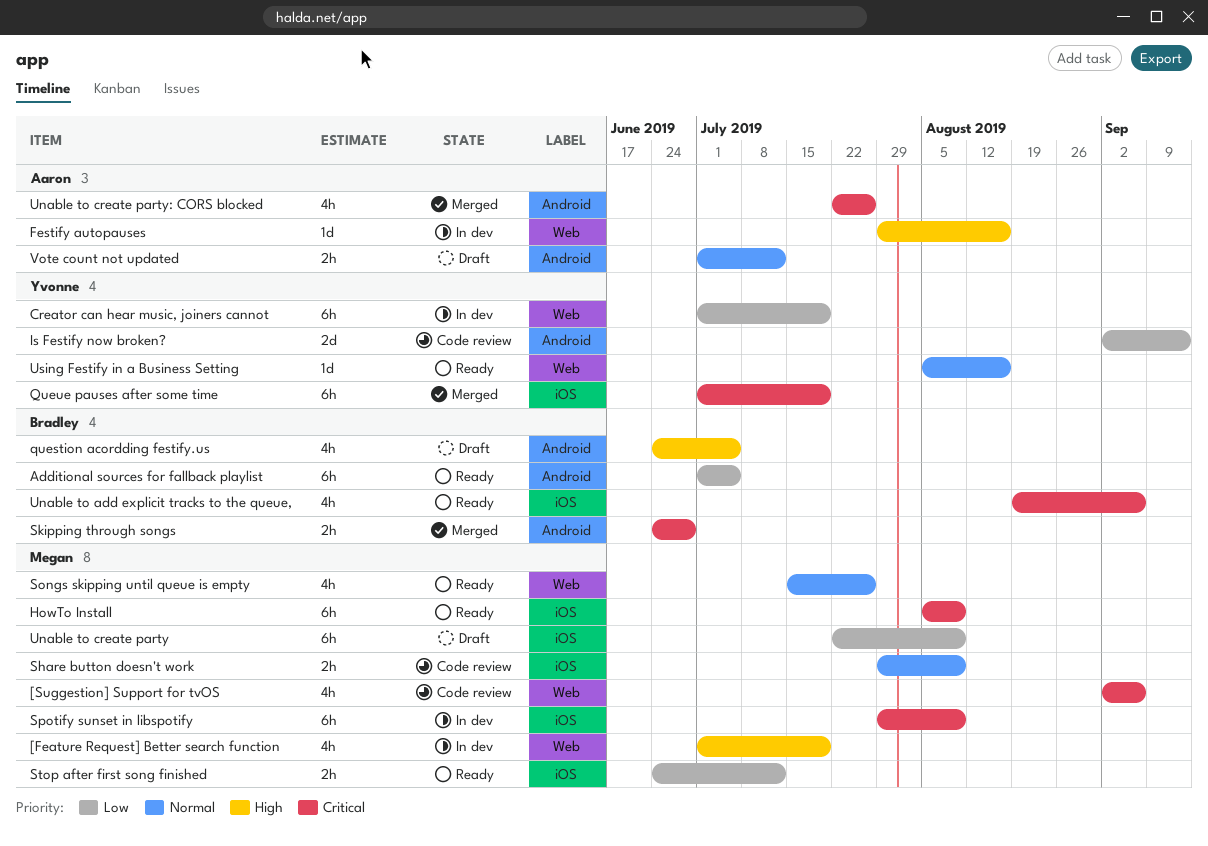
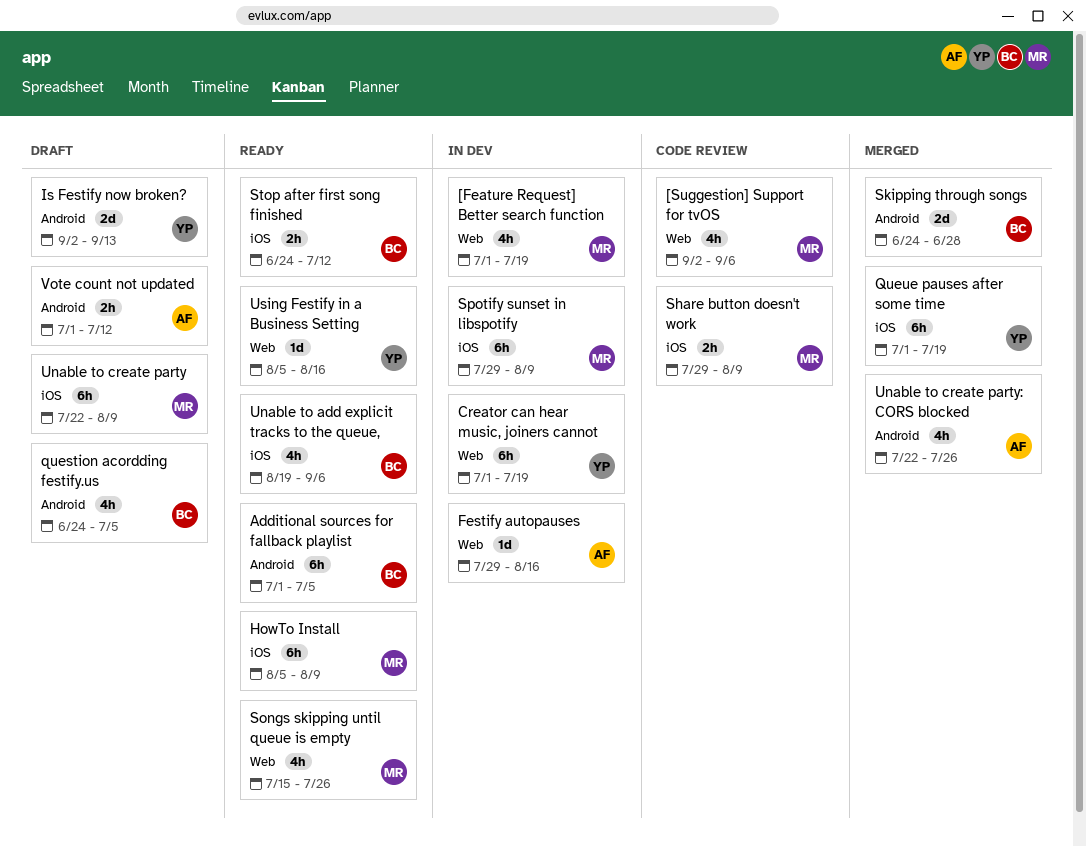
Is Festify now broken?, status: Code review -> Draft
Skipping through songs, estimate: 2h -> 2d
Stop after first song finished, owner: Megan -> Bradley

